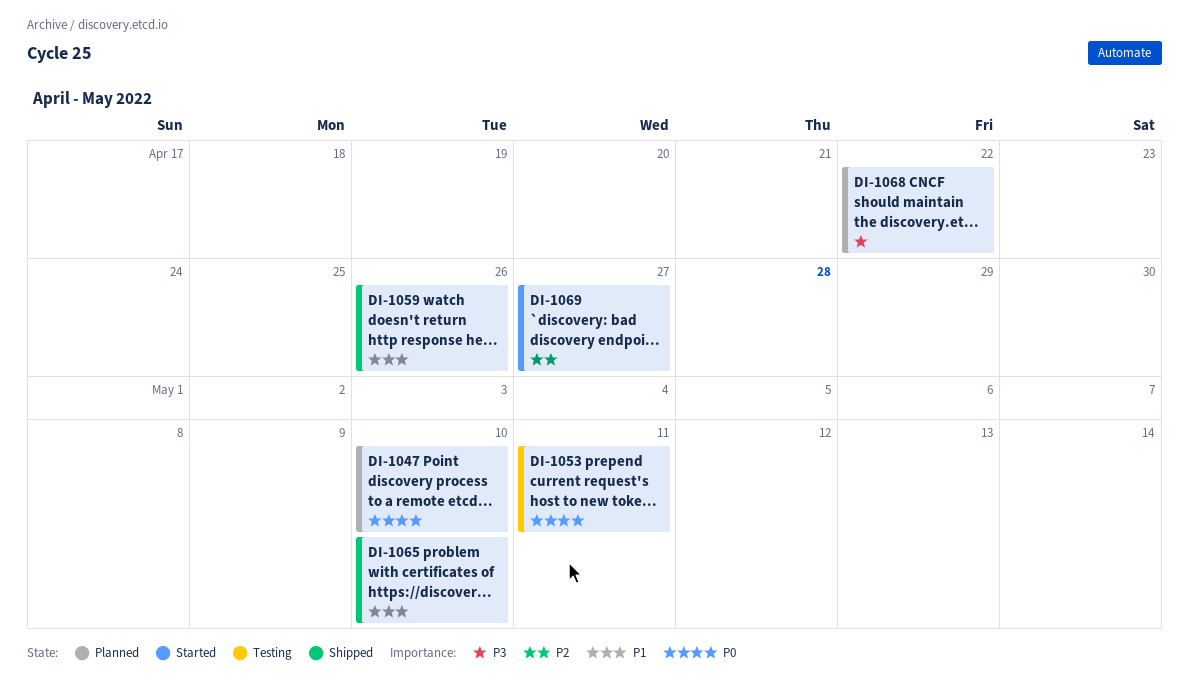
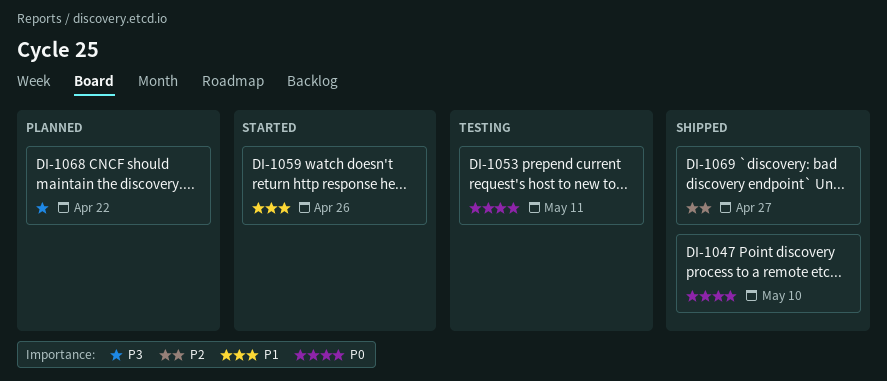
DI-1047, status: Planned -> Shipped
DI-1059, status: Shipped -> Started
DI-1065: present -> none
DI-1069, status: Started -> Shipped

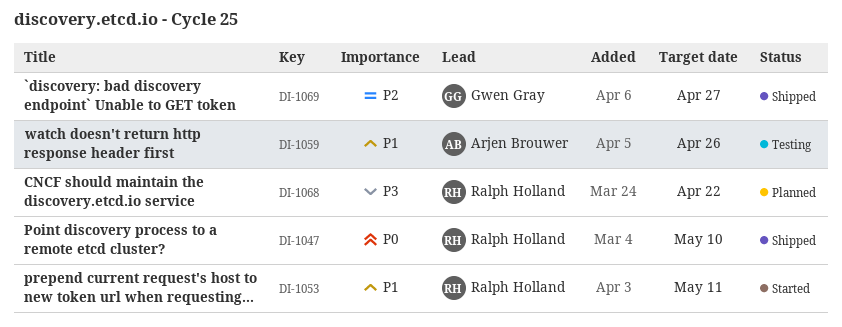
DI-1053, status: Testing -> Started
DI-1053, priority: P0 -> P1
DI-1059, status: Started -> Testing

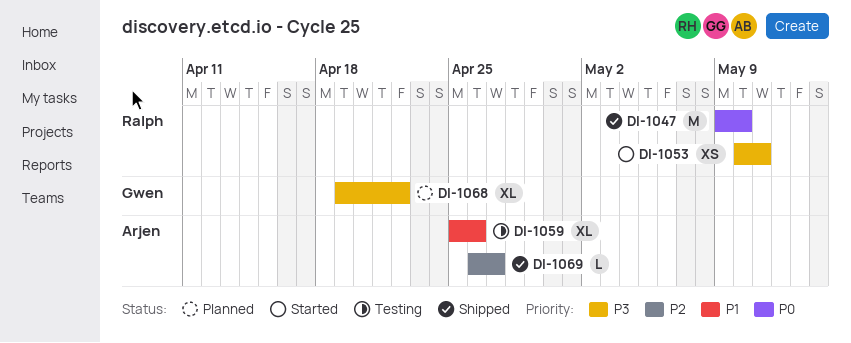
DI-1053, priority: P1 -> P3
DI-1068, owner: Ralph Holland -> Gwen Gray
DI-1069, owner: Gwen Gray -> Arjen Brouwer

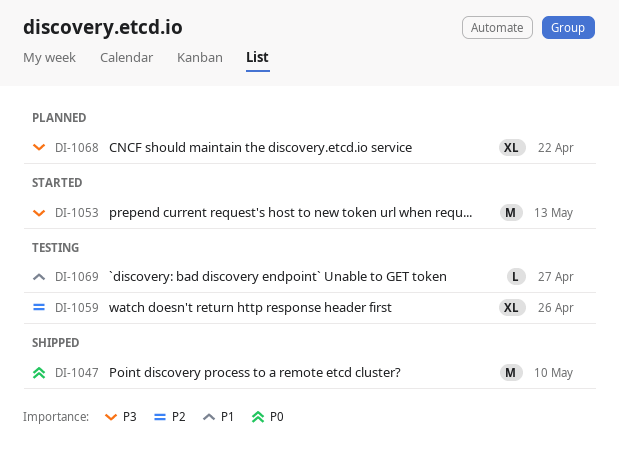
DI-1053, estimate: XS -> M
DI-1053, due: May 11 -> May 13
DI-1059, priority: P1 -> P2
DI-1069, status: Shipped -> Testing
DI-1069, priority: P2 -> P1

